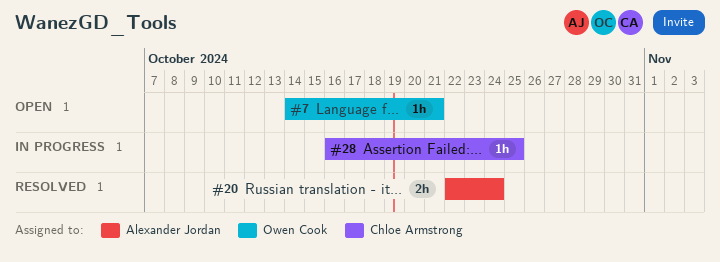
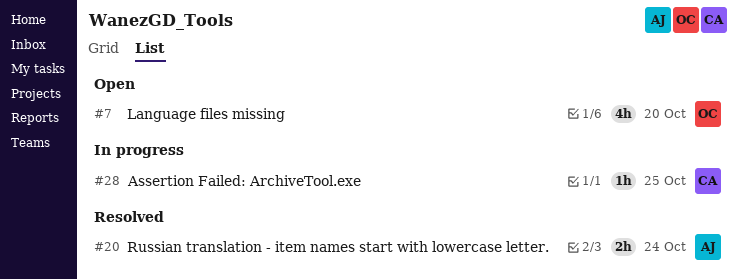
#7, estimate: 1h -> 4h
#7, due: Oct 21 -> Oct 20

